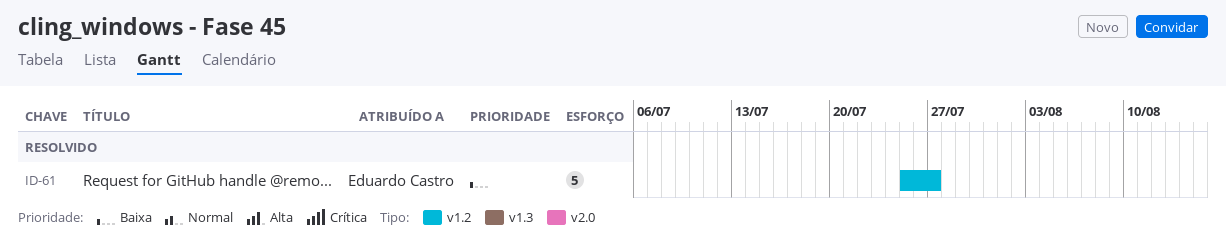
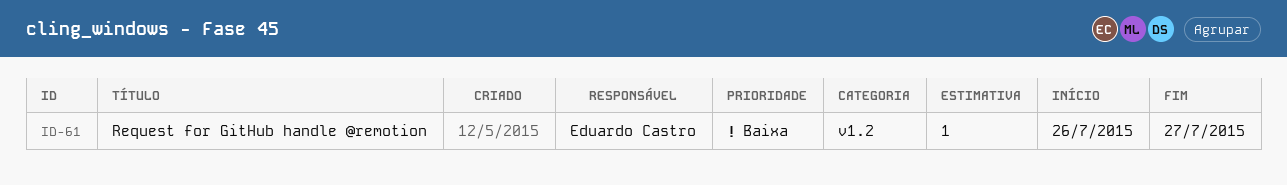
ID-61, estimate: 5 -> 1
ID-61, start: Jul 25 -> Jul 26

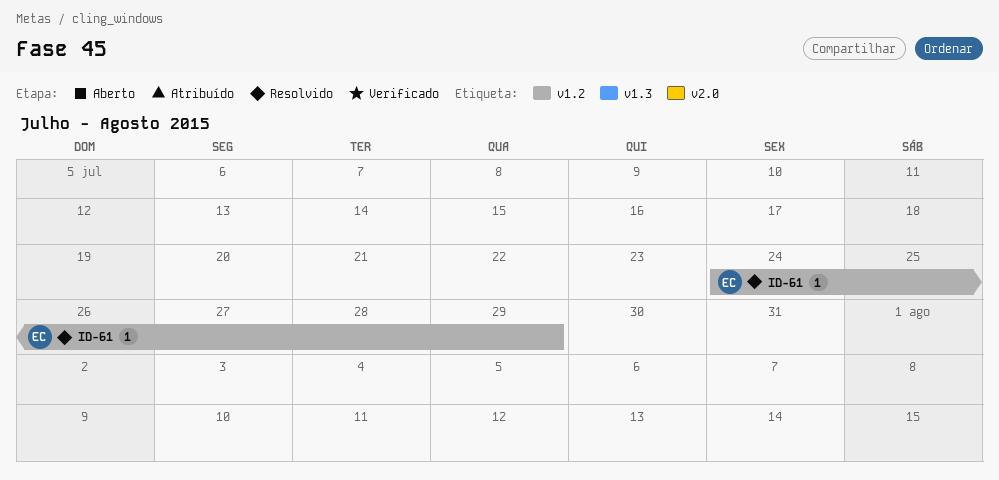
ID-61, start: Jul 26 -> Jul 24
ID-61, due: Jul 27 -> Jul 29

